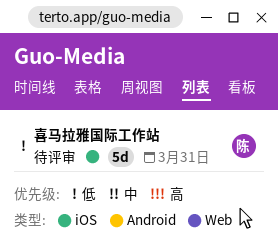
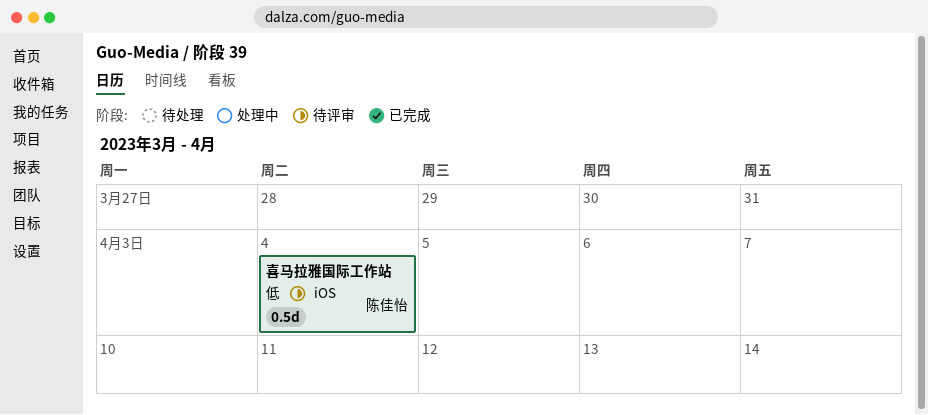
喜马拉雅国际工作站, estimate: 5d -> 0.5d
喜马拉雅国际工作站, due: Mar 31 -> Apr 4

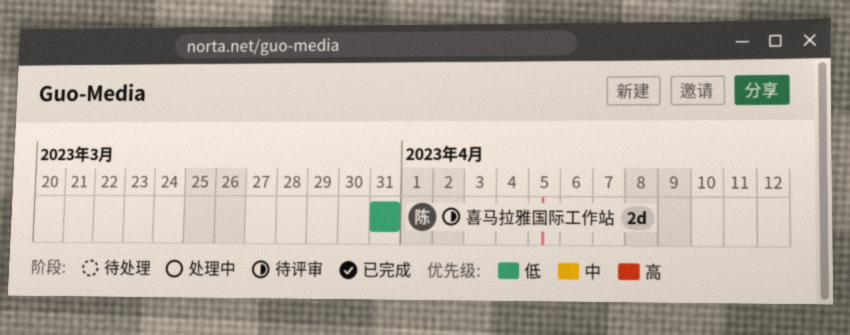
喜马拉雅国际工作站, estimate: 0.5d -> 2d
喜马拉雅国际工作站, due: Apr 4 -> Mar 31

